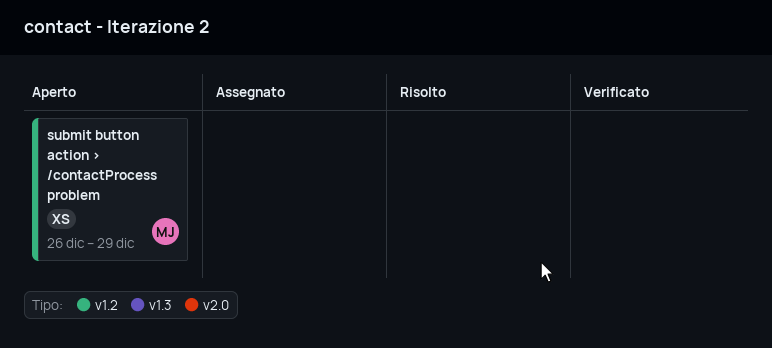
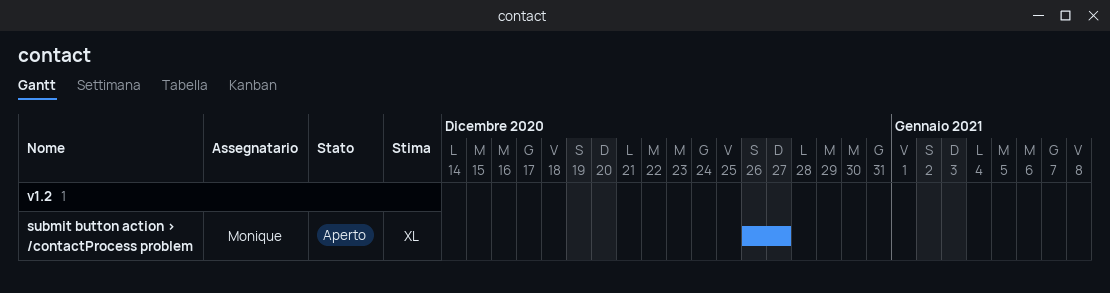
submit button action > /contactProcess problem, estimate: XS -> XL
submit button action > /contactProcess problem, due: Dec 29 -> Dec 27

